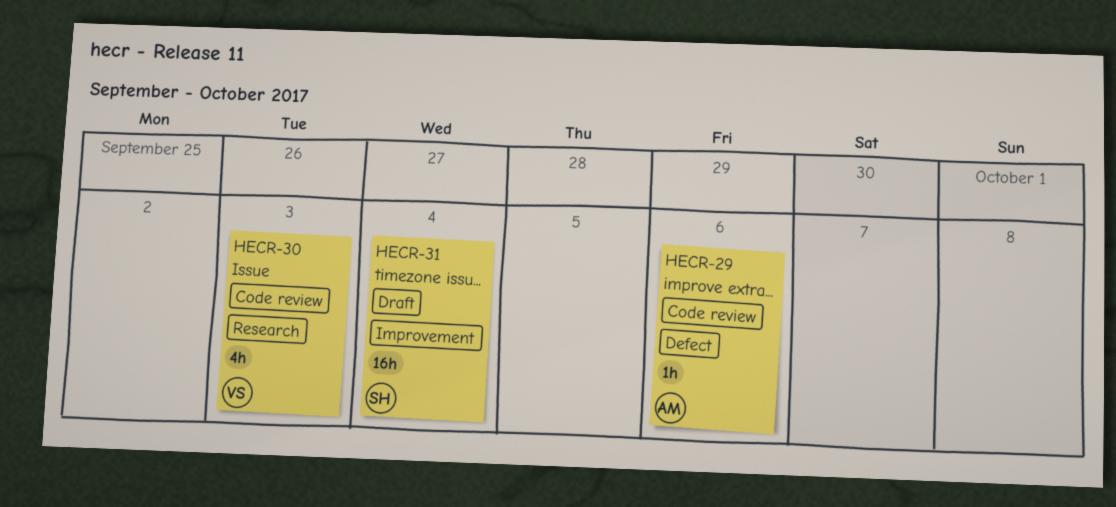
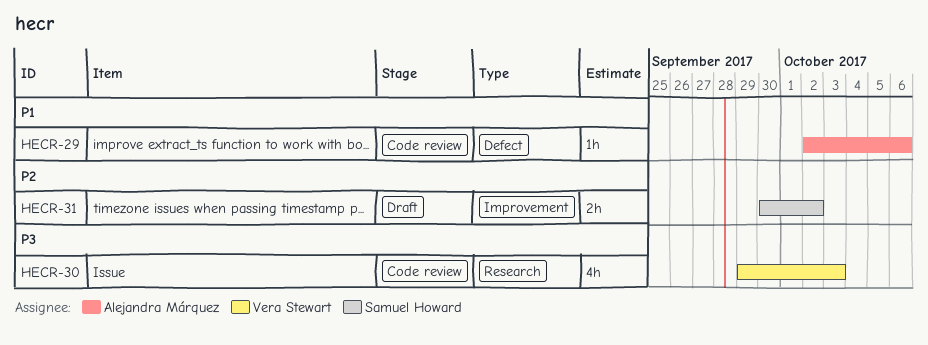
HECR-31, estimate: 16h -> 2h
HECR-31, due: Oct 4 -> Oct 2

